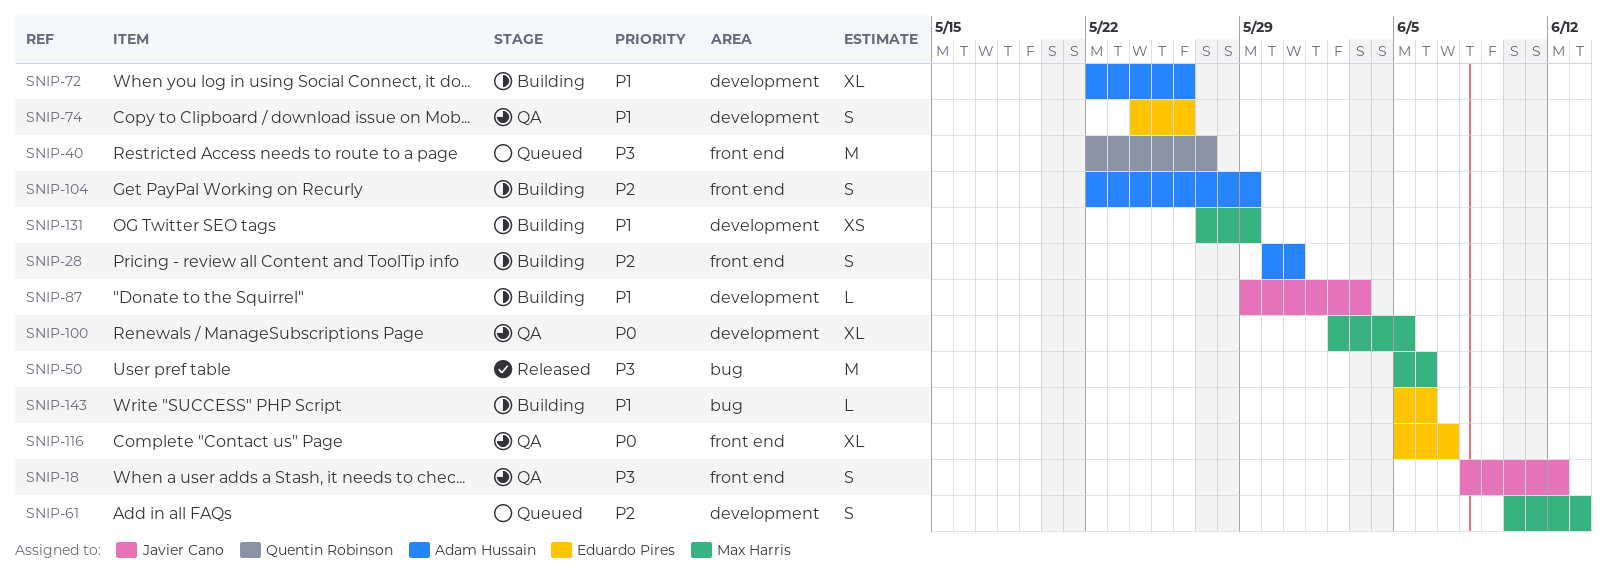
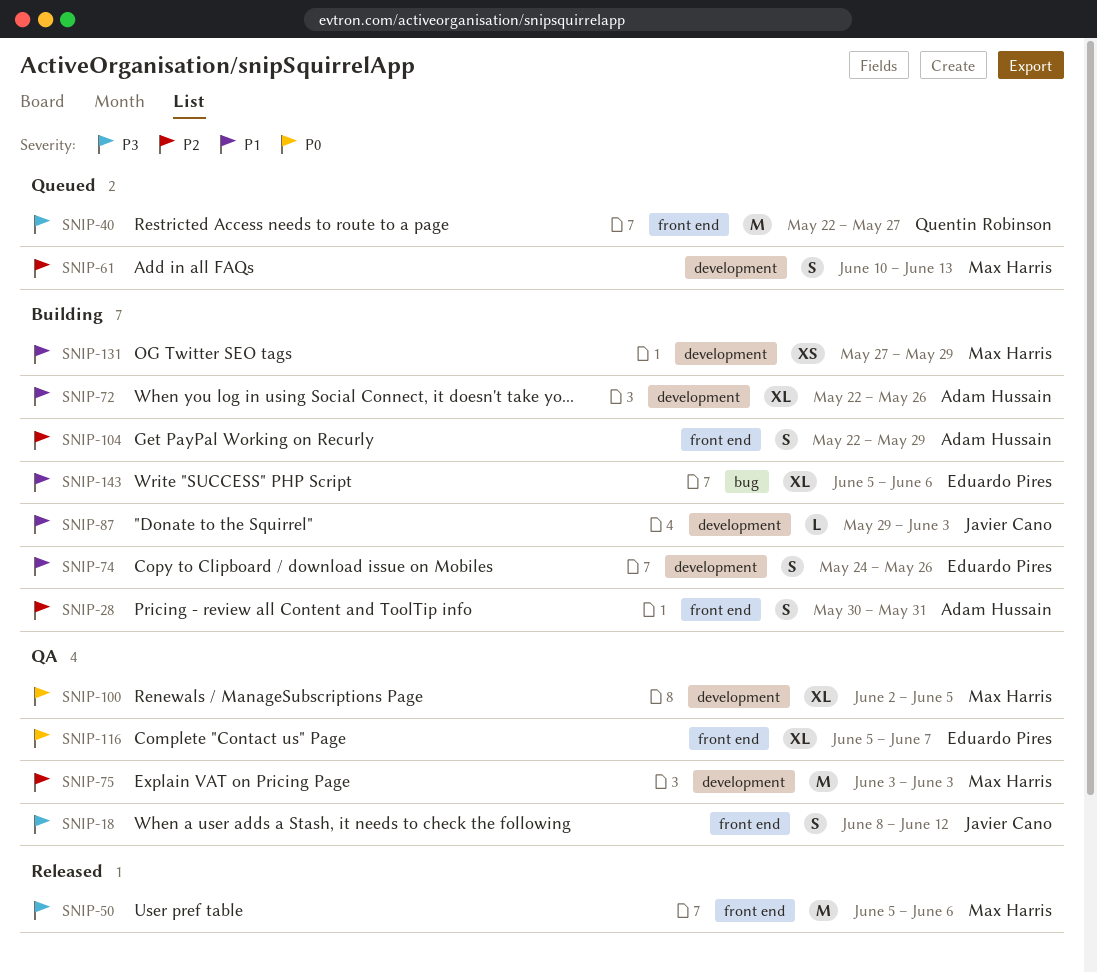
SNIP-50, label: bug -> front end
SNIP-74, status: QA -> Building
SNIP-75: none -> present
SNIP-143, estimate: L -> XL

